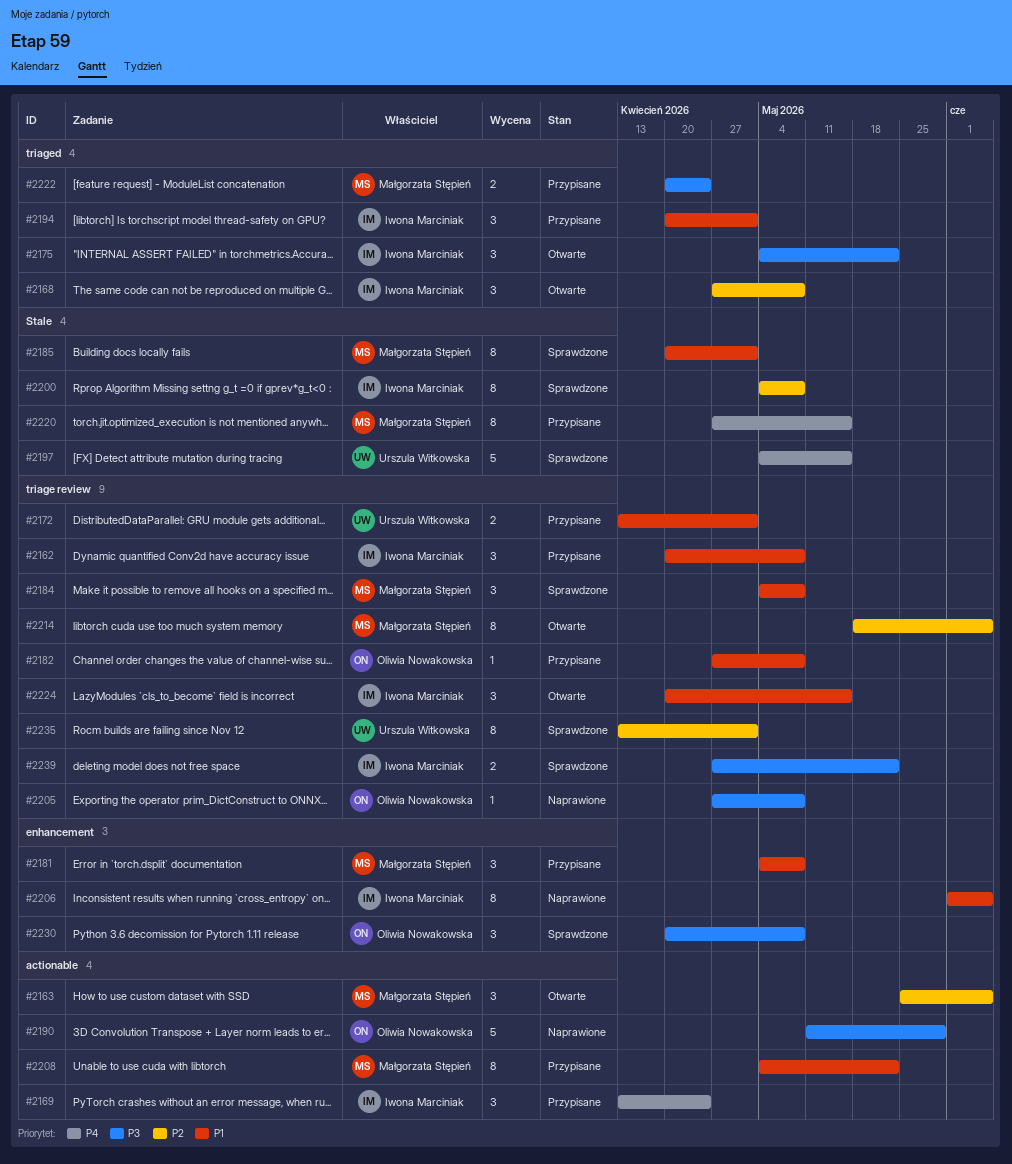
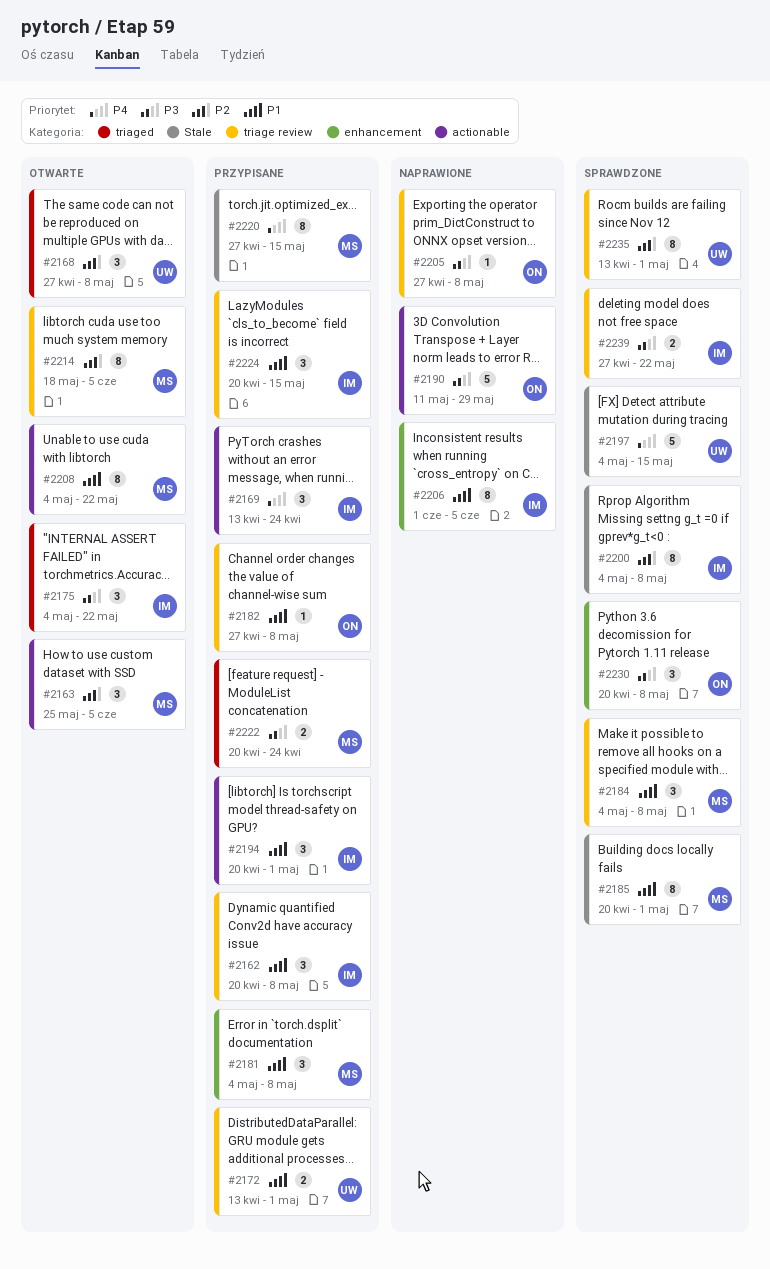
#2168, owner: Iwona Marciniak -> Urszula Witkowska
#2194, label: triaged -> actionable
#2208, status: Przypisane -> Otwarte
#2224, status: Otwarte -> Przypisane

